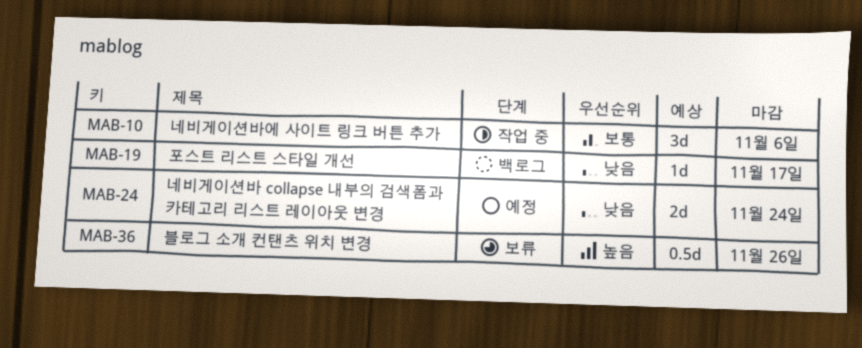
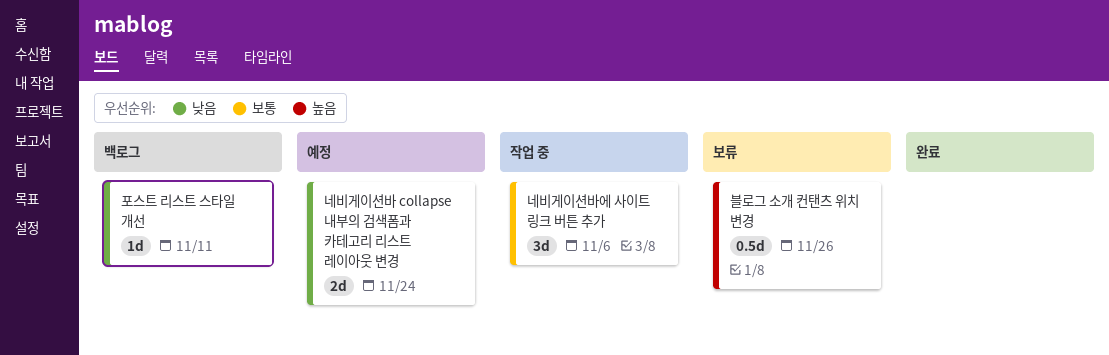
포스트 리스트 스타일 개선, due: Nov 17 -> Nov 11

